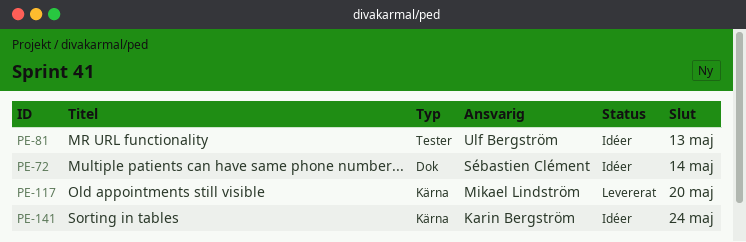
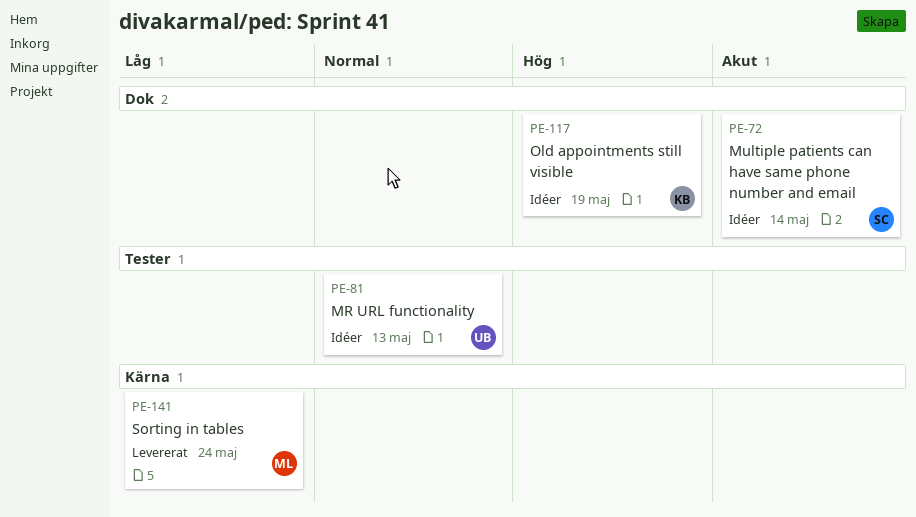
PE-117, status: Levererat -> Idéer
PE-117, owner: Mikael Lindström -> Karin Bergström
PE-117, label: Kärna -> Dok
PE-117, due: May 20 -> May 19
PE-141, status: Idéer -> Levererat
PE-141, owner: Karin Bergström -> Mikael Lindström

